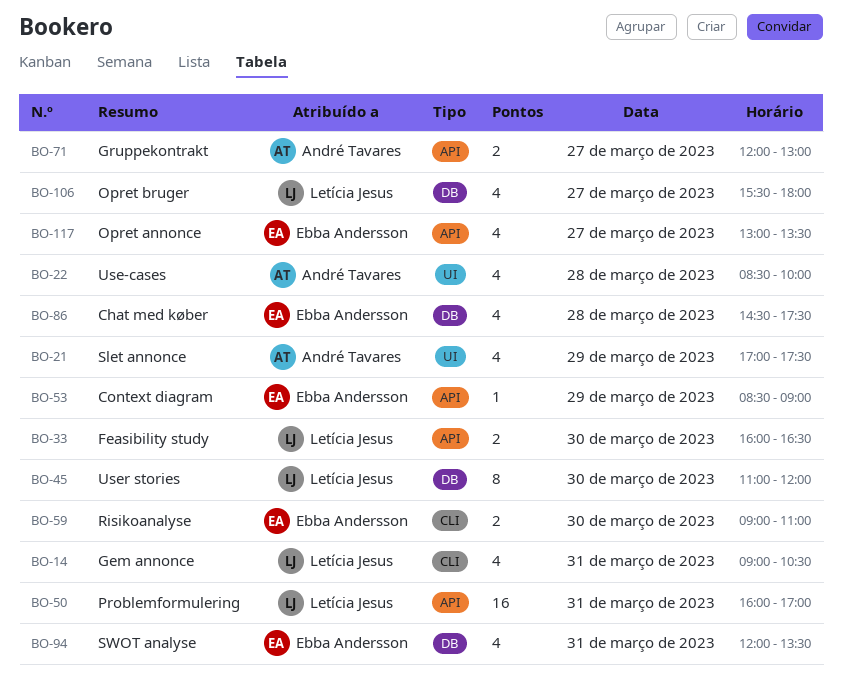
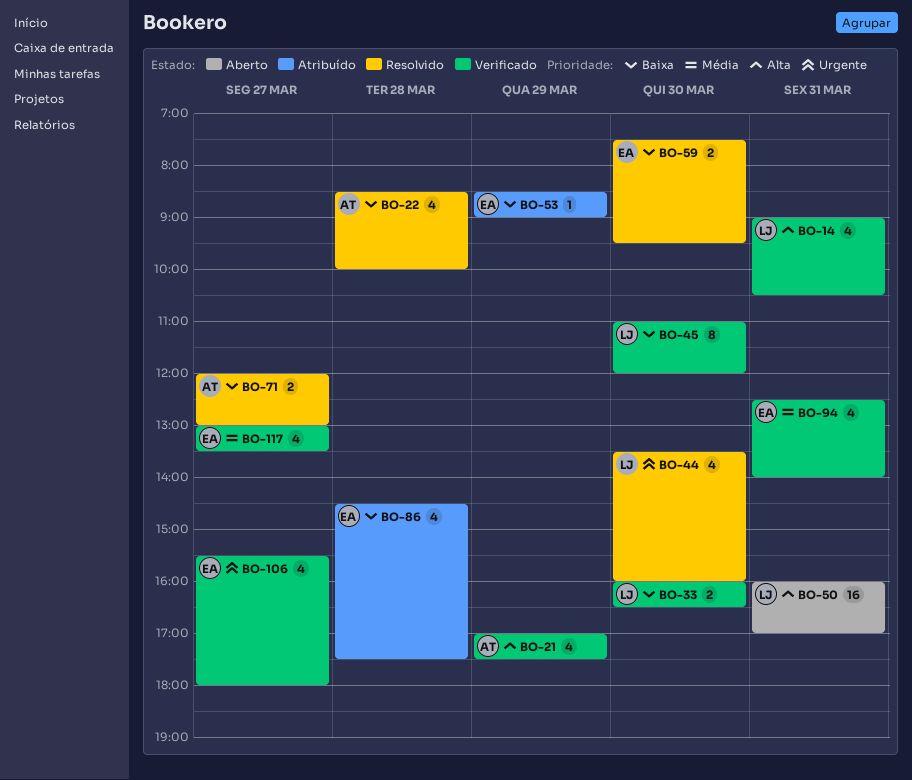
BO-44: none -> present
BO-59, begins: 09:00 -> 07:30
BO-59, ends: 11:00 -> 09:30
BO-94, begins: 12:00 -> 12:30
BO-94, ends: 13:30 -> 14:00
BO-106, owner: Letícia Jesus -> Ebba Andersson

